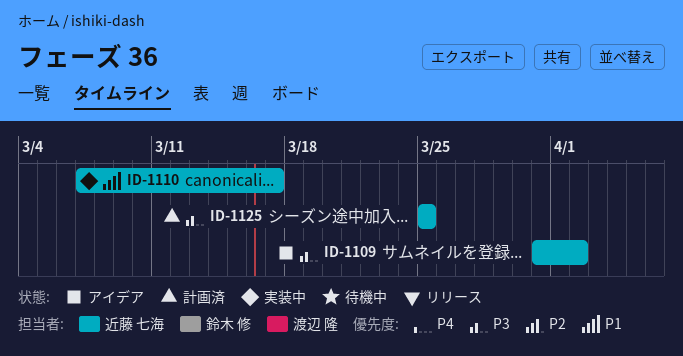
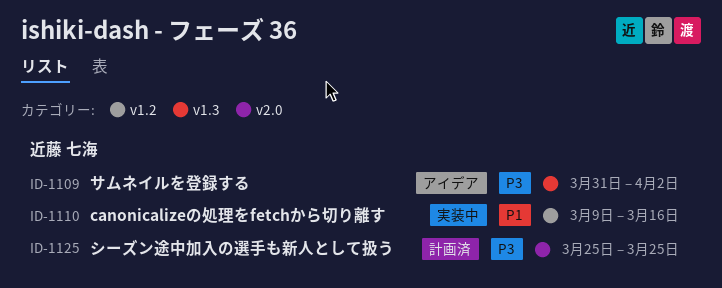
ID-1110, start: Mar 7 -> Mar 9
ID-1110, due: Mar 17 -> Mar 16

